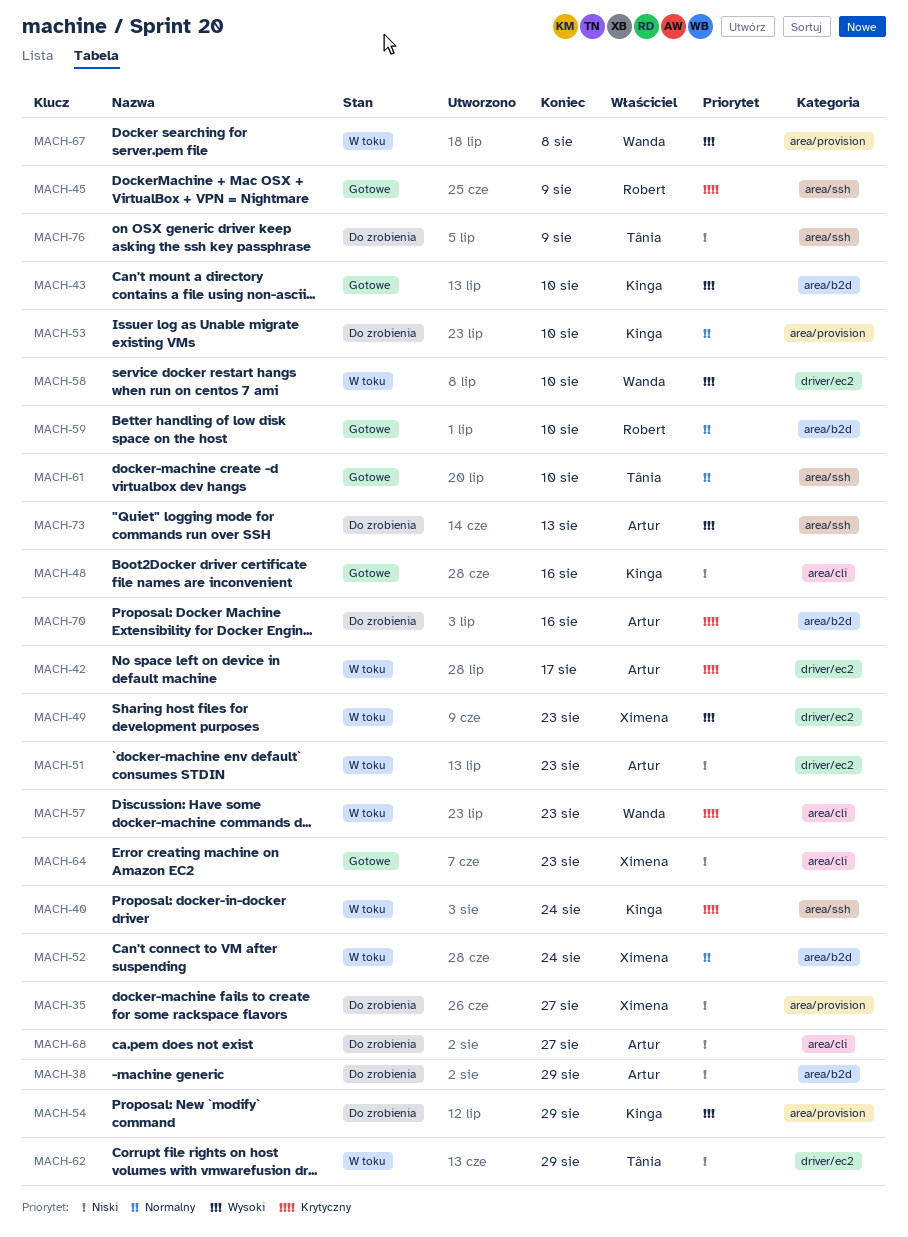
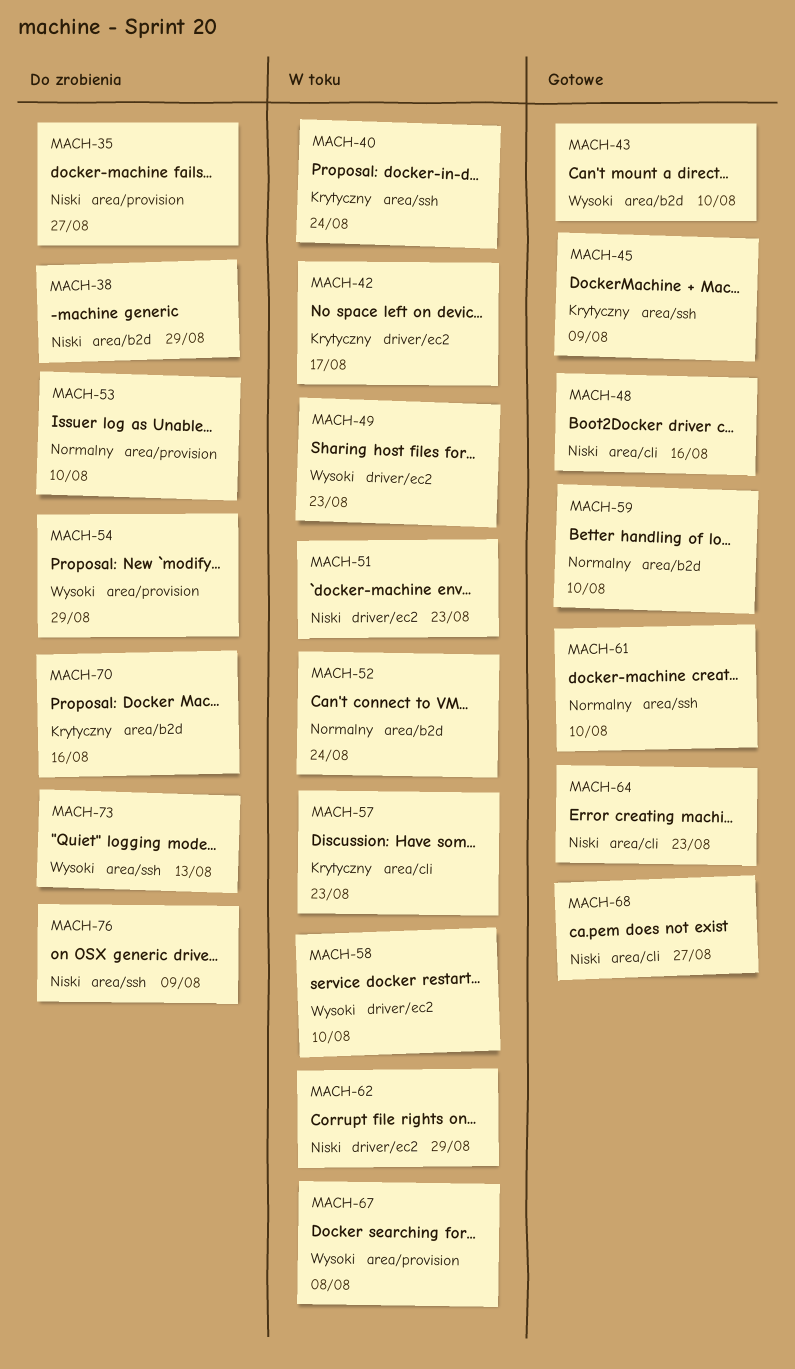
MACH-68, status: Do zrobienia -> Gotowe

